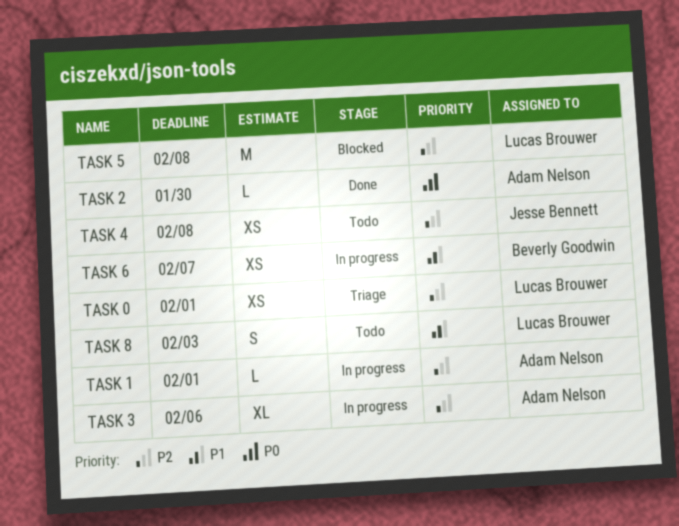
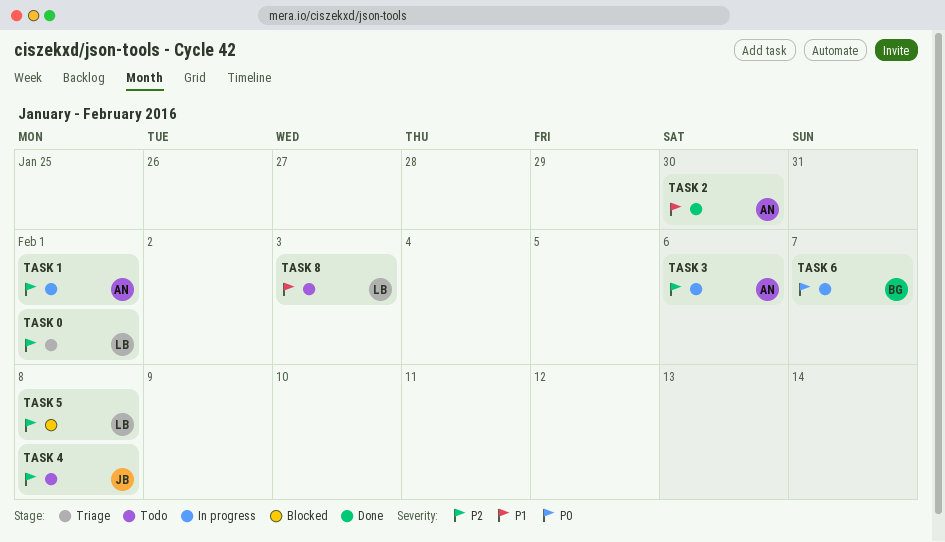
TASK 2, priority: P0 -> P1
TASK 6, priority: P1 -> P0

